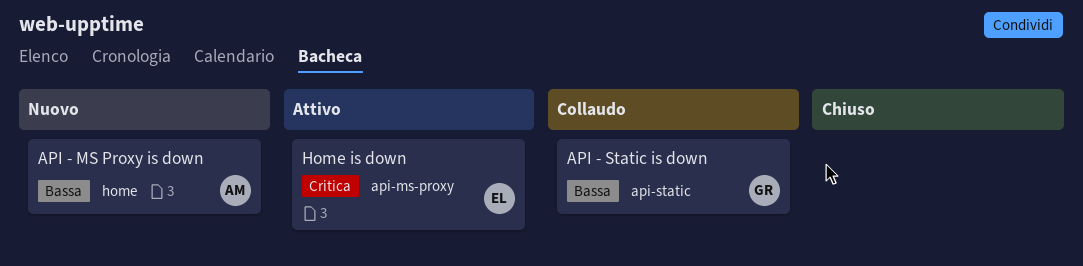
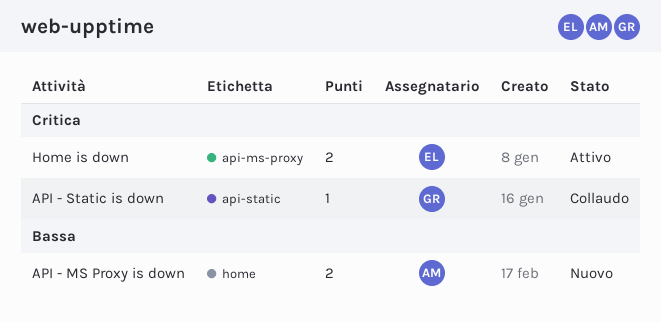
API - Static is down, priority: Bassa -> Critica

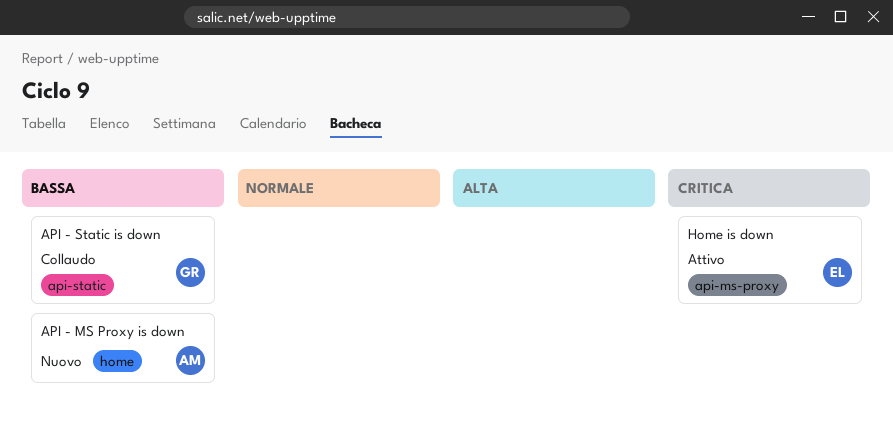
API - Static is down, priority: Critica -> Bassa

